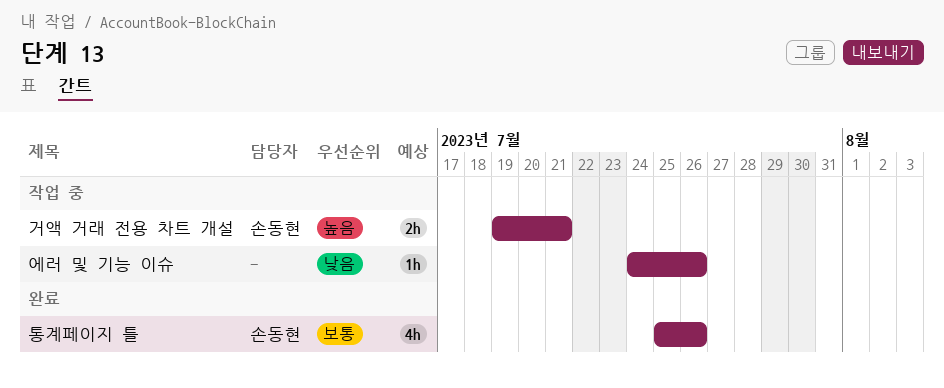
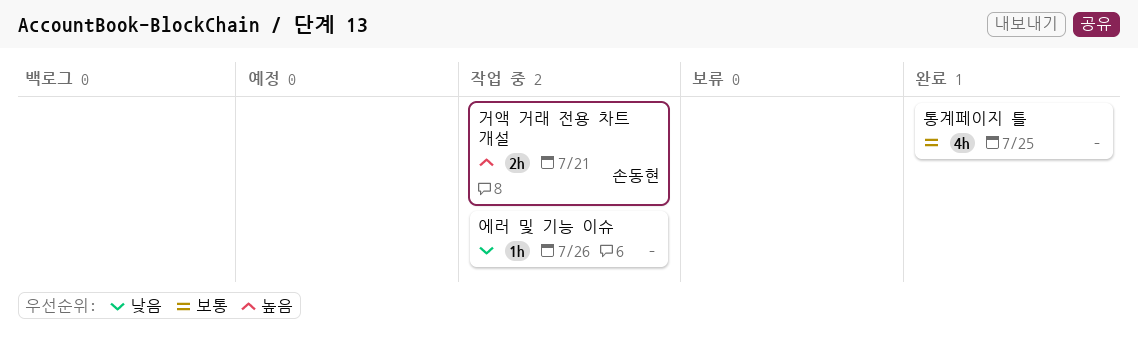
통계페이지 틀, owner: 손동현 -> none
통계페이지 틀, due: Jul 26 -> Jul 25

